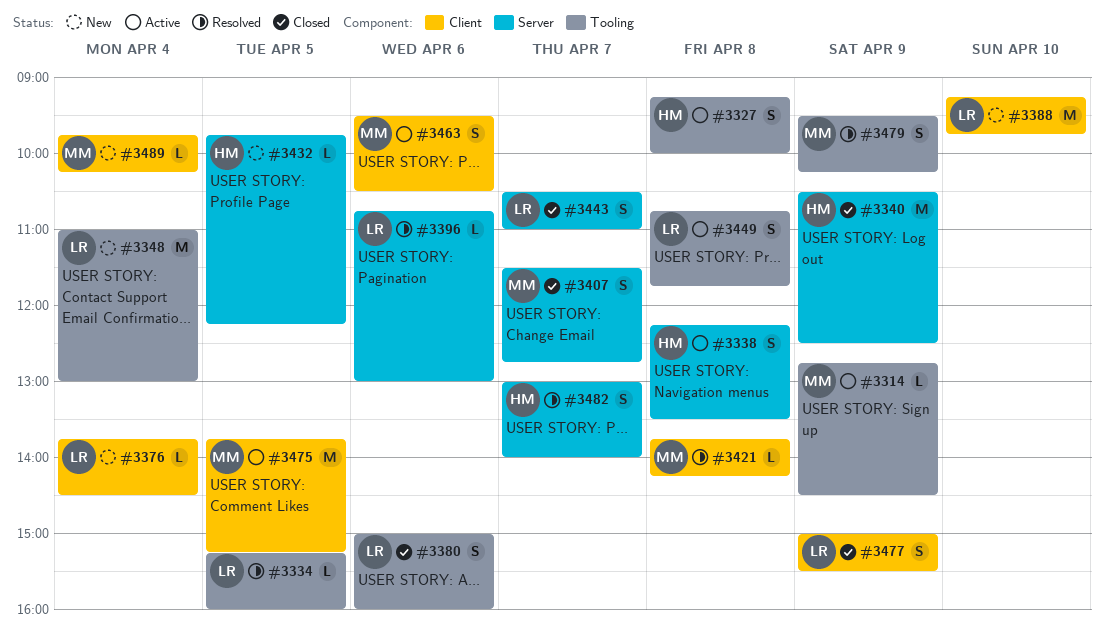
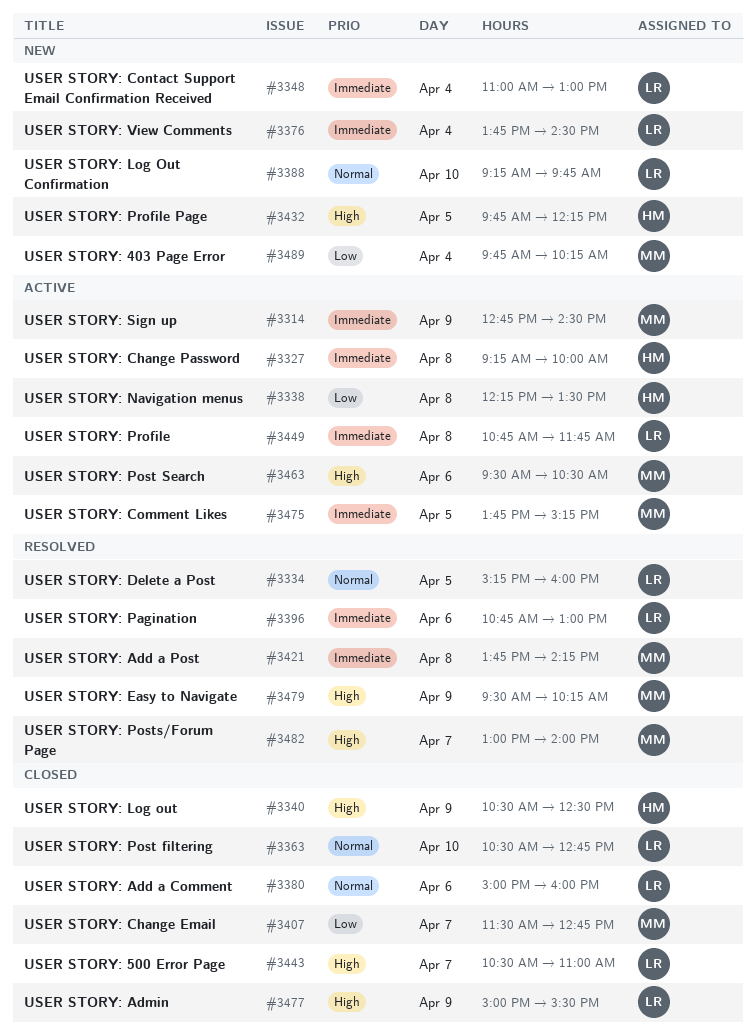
#3363: none -> present
#3482, owner: HM -> MM

